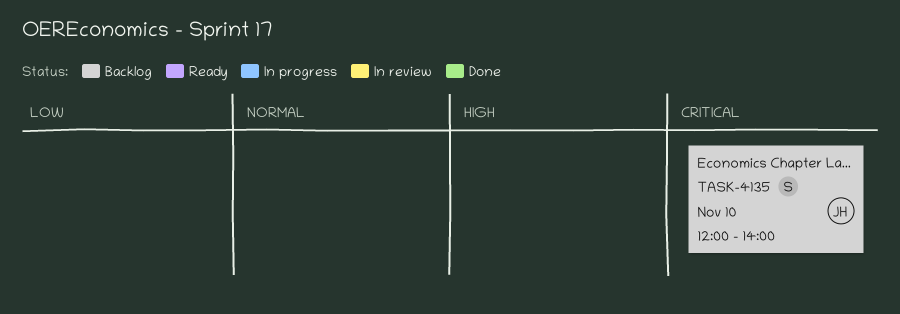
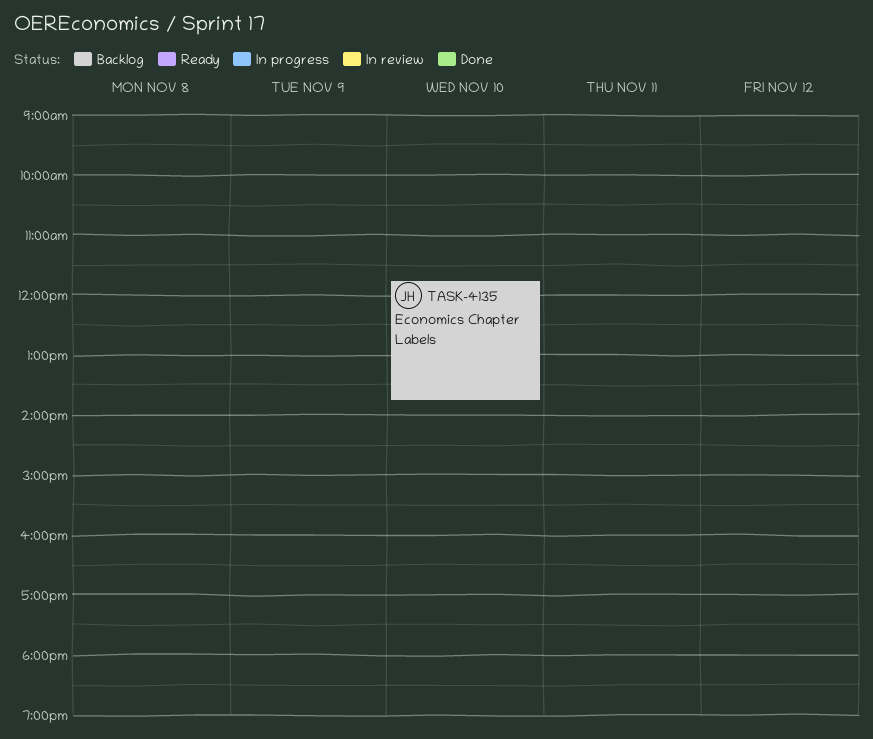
TASK-4135, begins: 12:00 -> 11:45
TASK-4135, ends: 14:00 -> 13:45

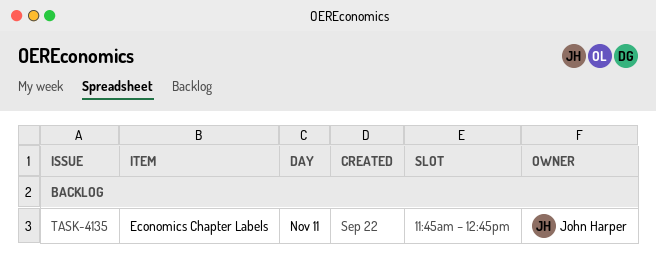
TASK-4135, day: Nov 10 -> Nov 11
TASK-4135, ends: 13:45 -> 12:45

